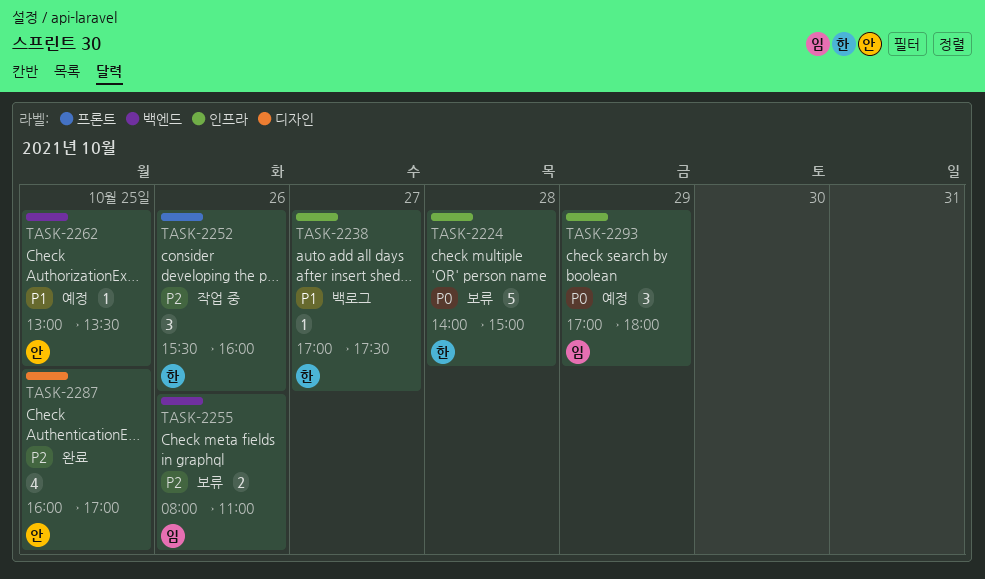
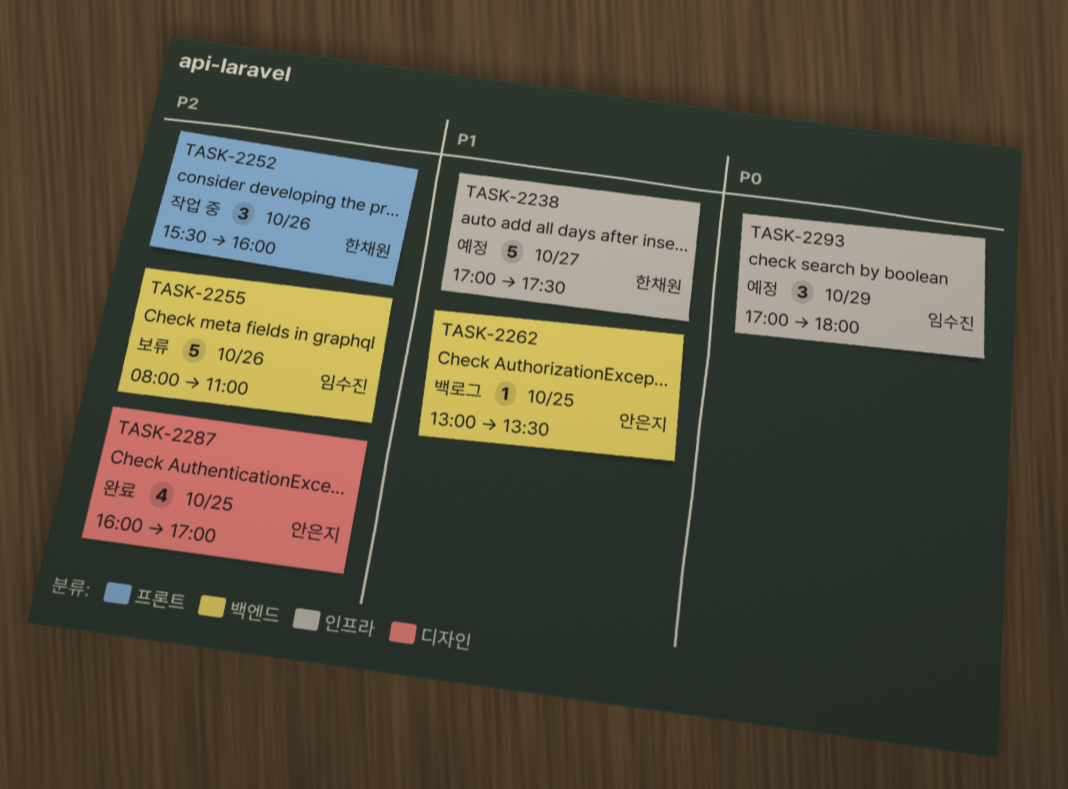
TASK-2224: present -> none
TASK-2238, status: 백로그 -> 예정
TASK-2238, estimate: 1 -> 5
TASK-2255, estimate: 2 -> 5
TASK-2262, status: 예정 -> 백로그

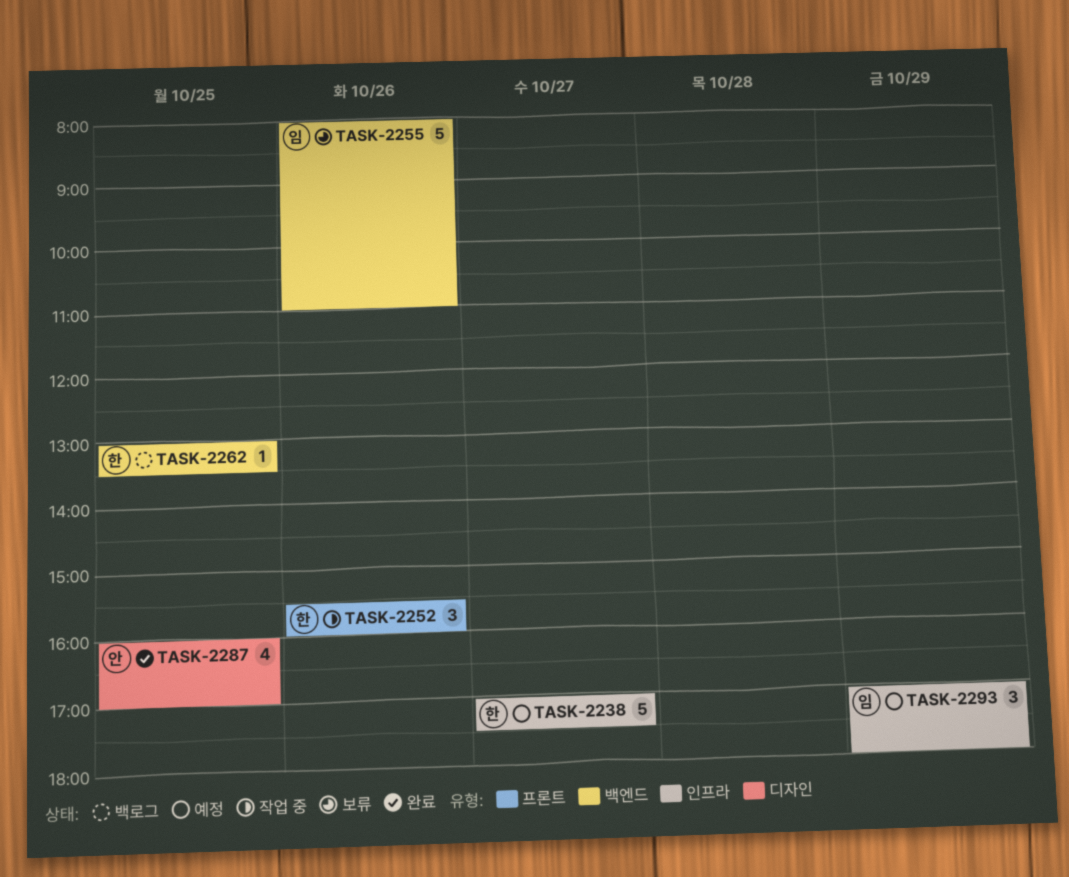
TASK-2262, owner: 안은지 -> 한채원

